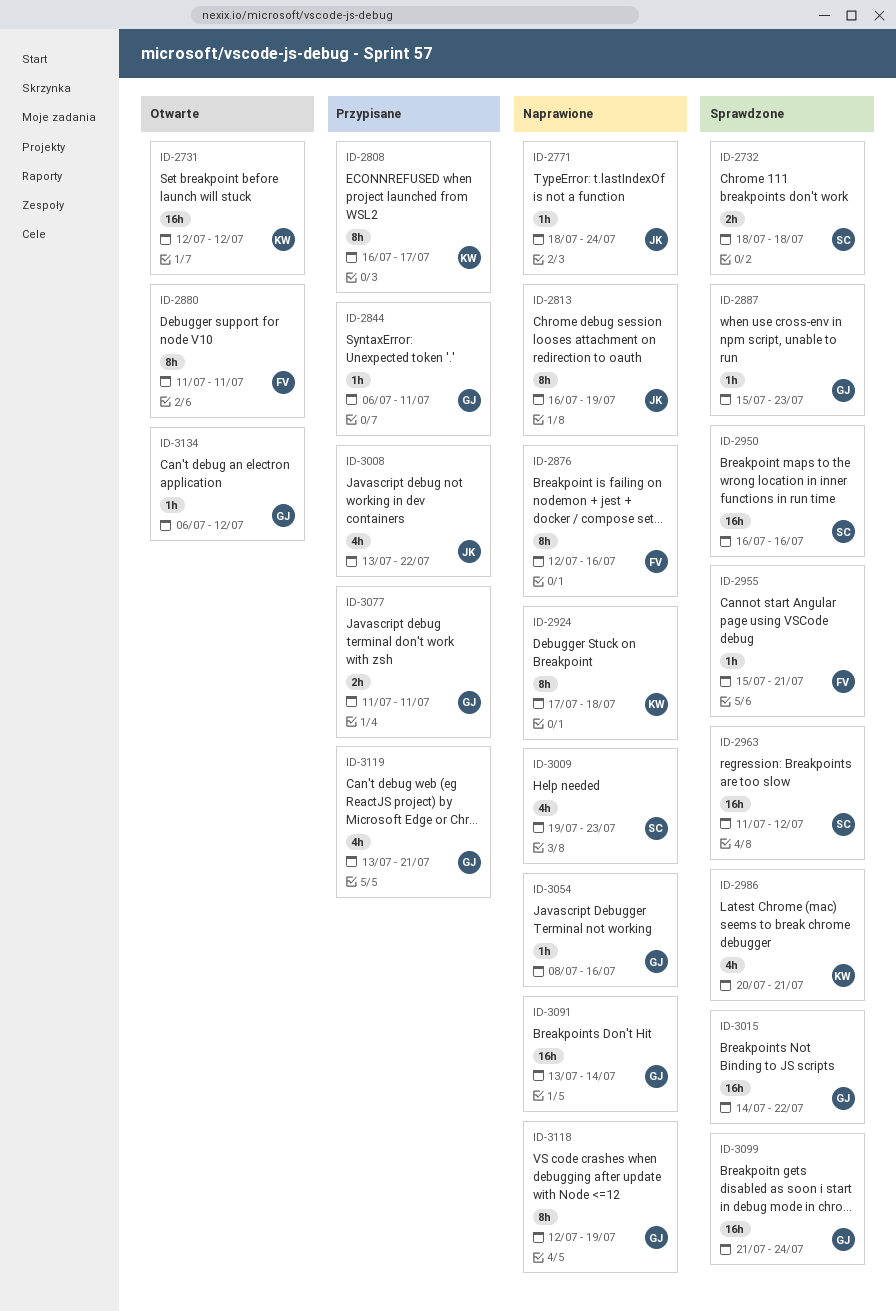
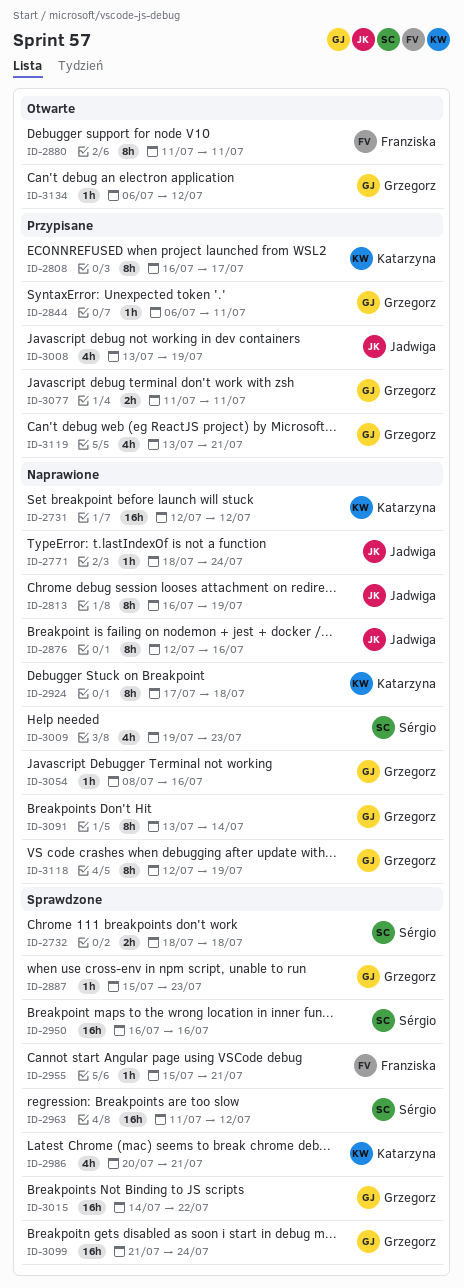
ID-2731, status: Otwarte -> Naprawione
ID-2876, owner: Franziska -> Jadwiga
ID-3008, due: Jul 22 -> Jul 19
ID-3091, estimate: 16h -> 8h

